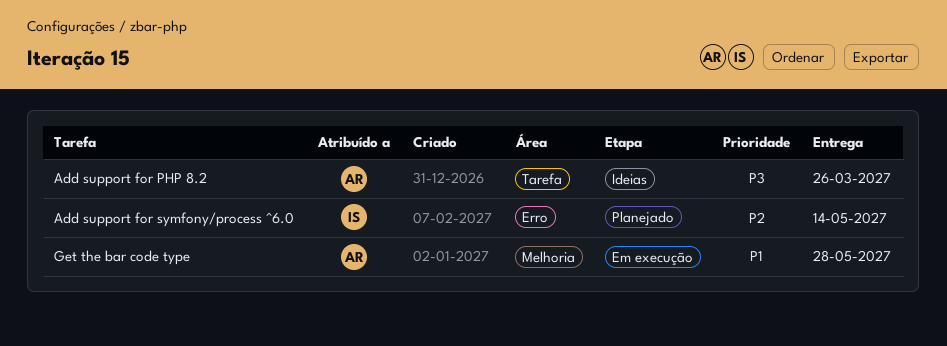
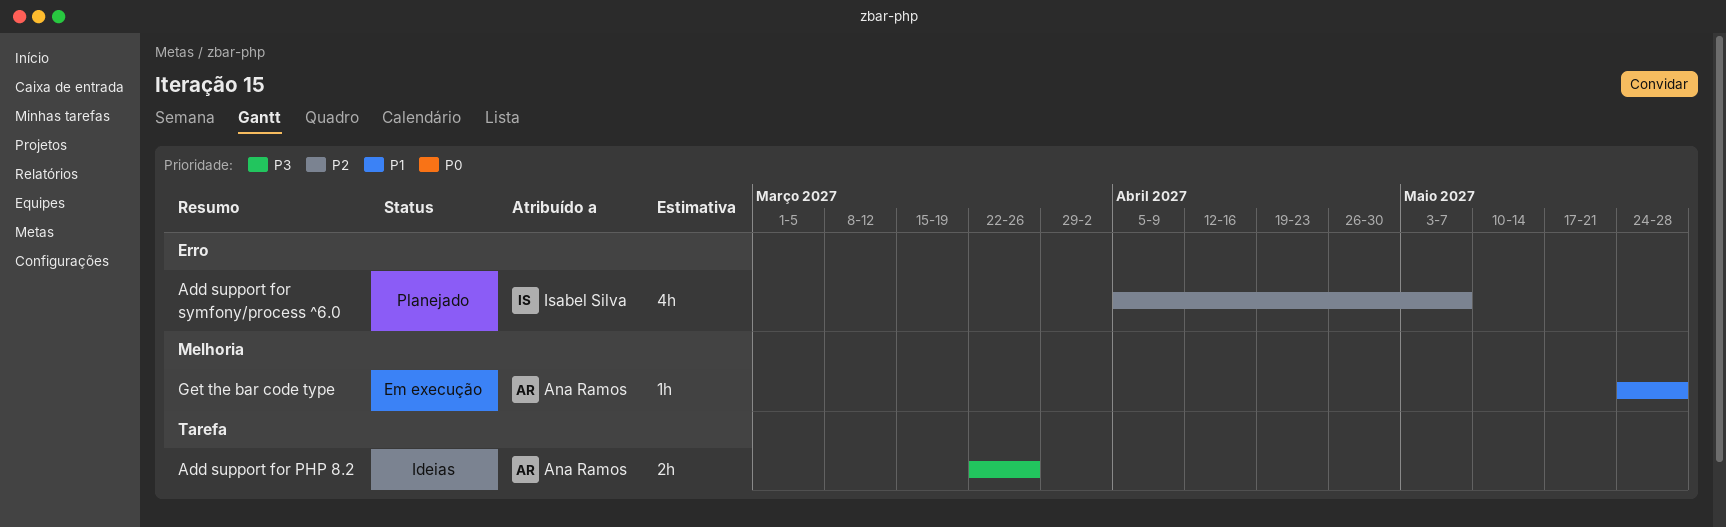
Add support for symfony/process ^6.0, due: May 14 -> May 7

